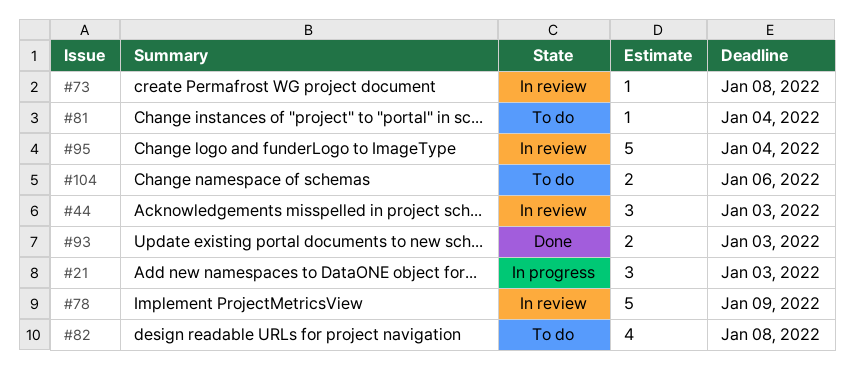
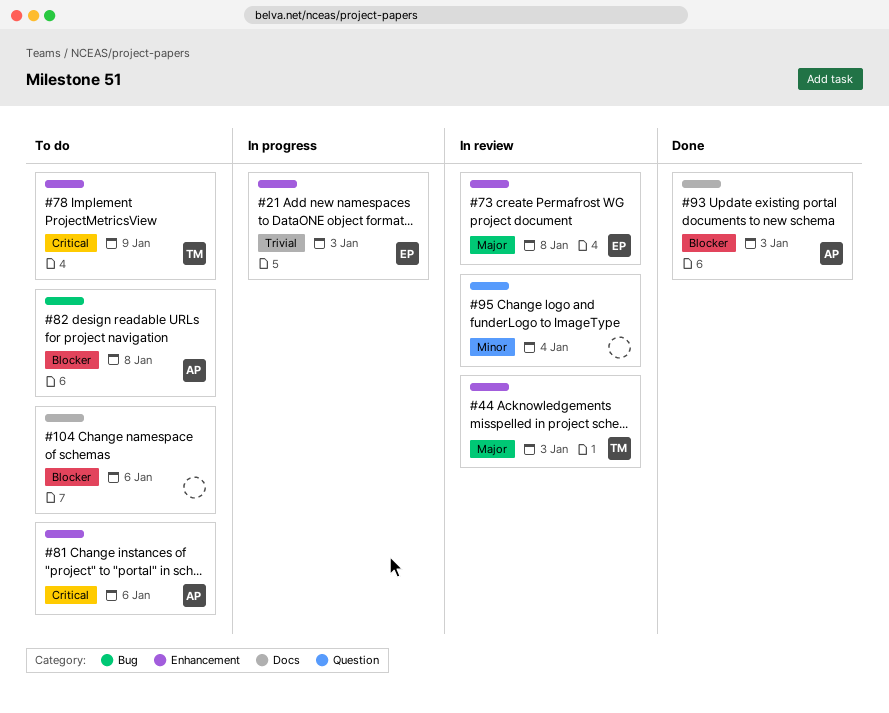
#78, status: In review -> To do
#81, due: Jan 4 -> Jan 6

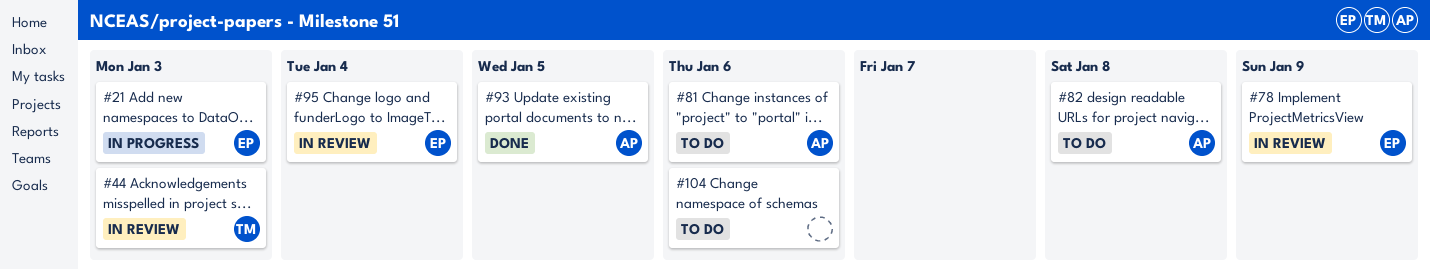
#73: present -> none
#78, status: To do -> In review
#78, owner: TM -> EP
#93, due: Jan 3 -> Jan 5
#95, owner: none -> EP

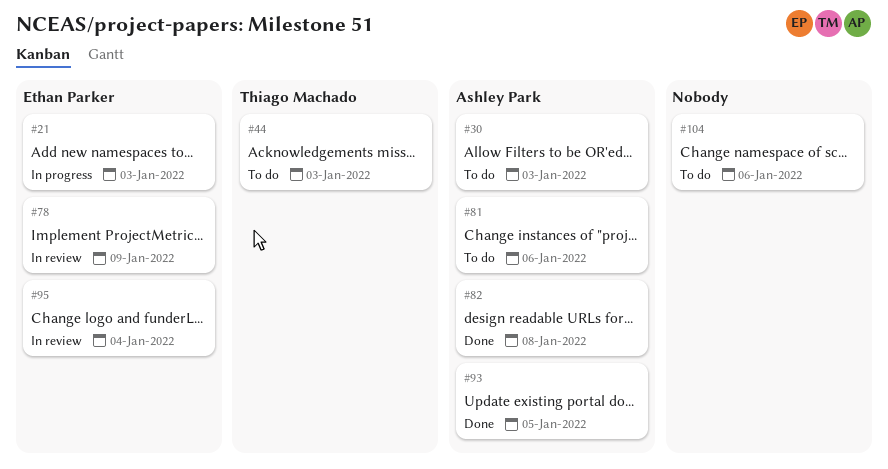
#30: none -> present
#44, status: In review -> To do
#82, status: To do -> Done

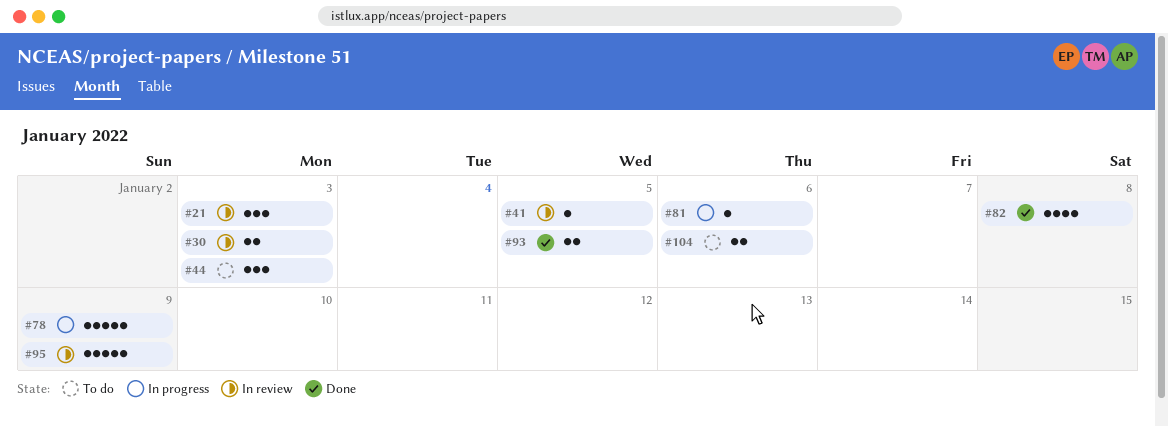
#21, status: In progress -> In review
#30, status: To do -> In review
#41: none -> present
#78, status: In review -> In progress
#81, status: To do -> In progress
#95, due: Jan 4 -> Jan 9

